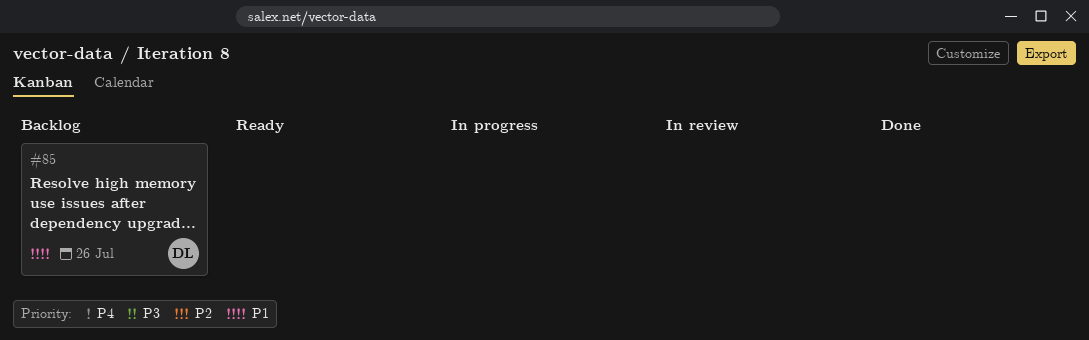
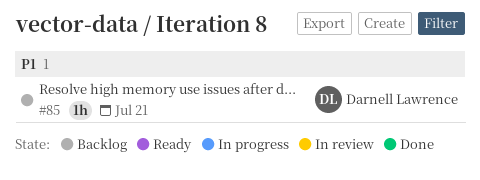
#85, due: Jul 26 -> Jul 21

